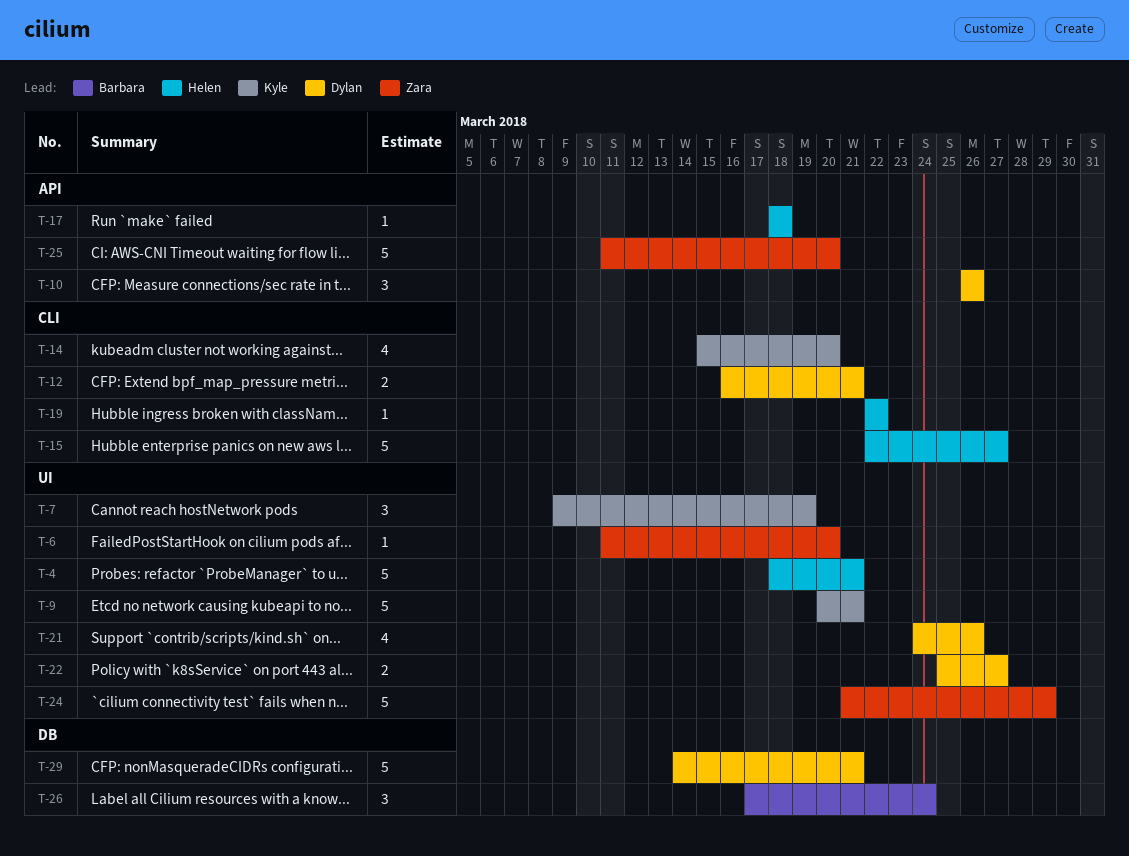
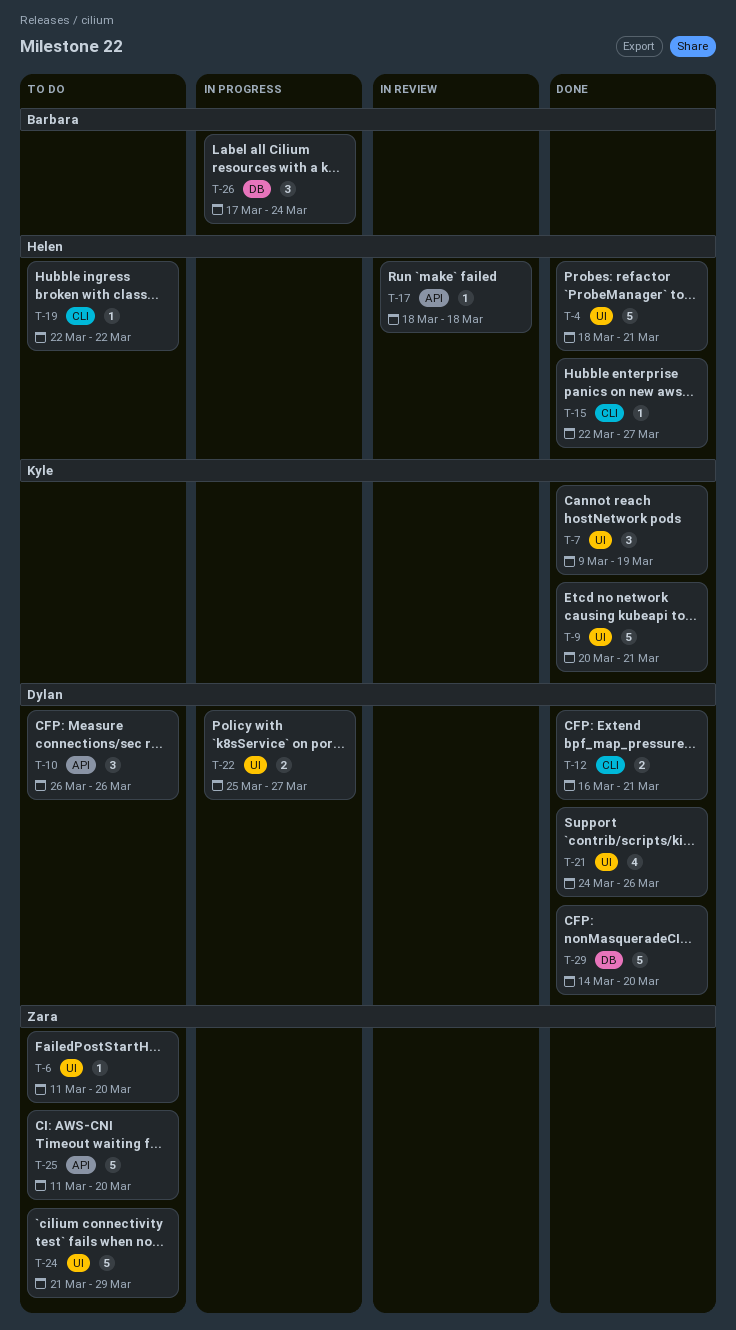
T-14: present -> none
T-15, estimate: 5 -> 1
T-29, due: Mar 21 -> Mar 20

